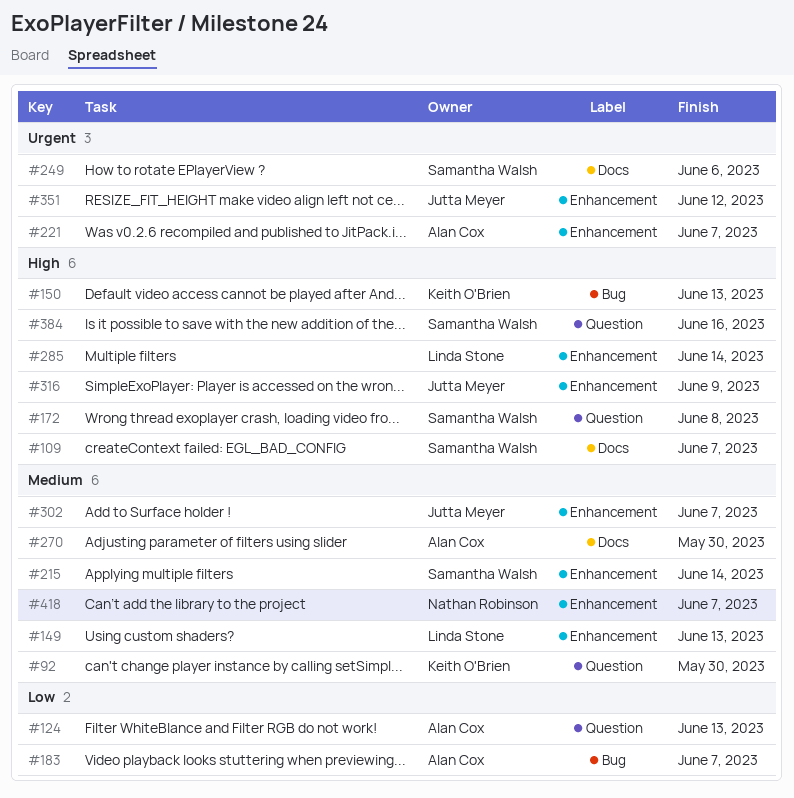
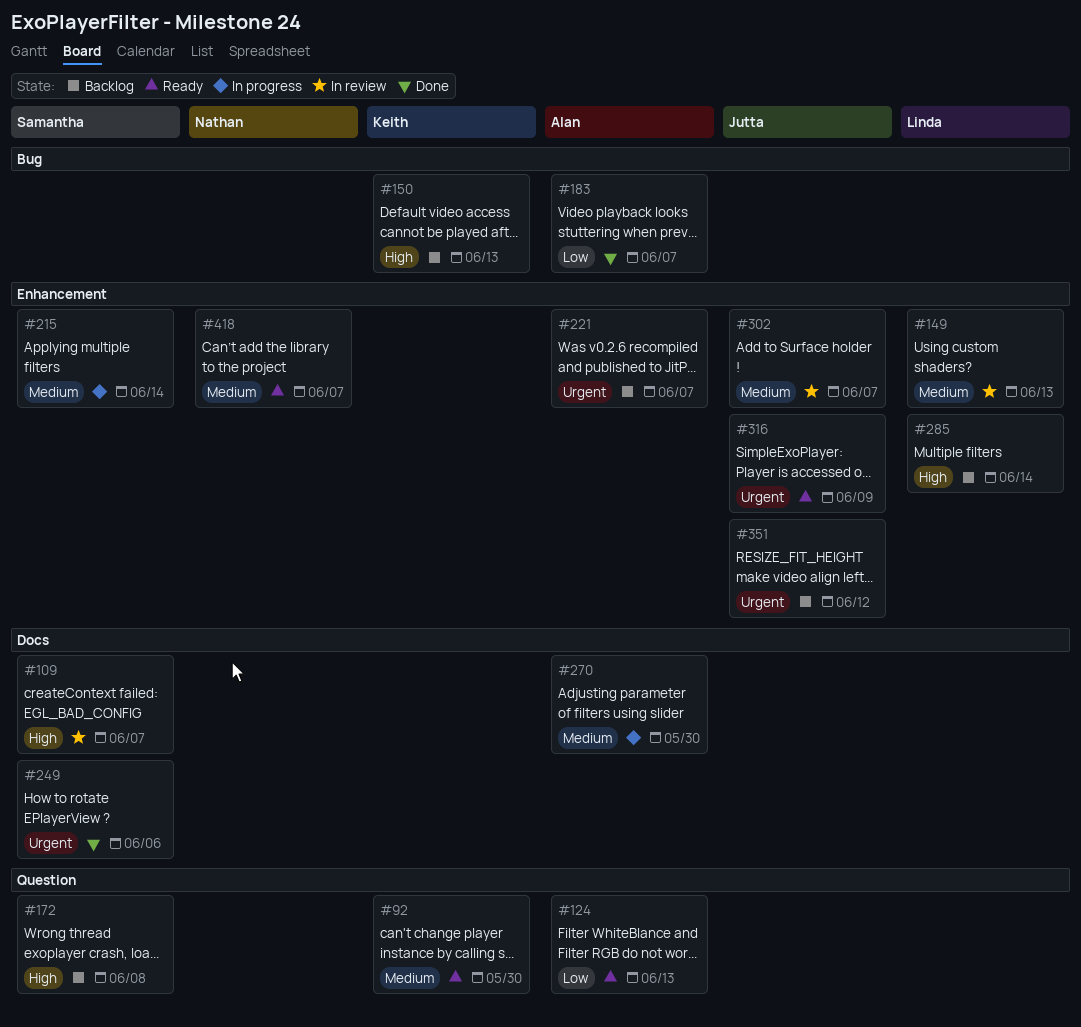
#316, priority: High -> Urgent
#384: present -> none

